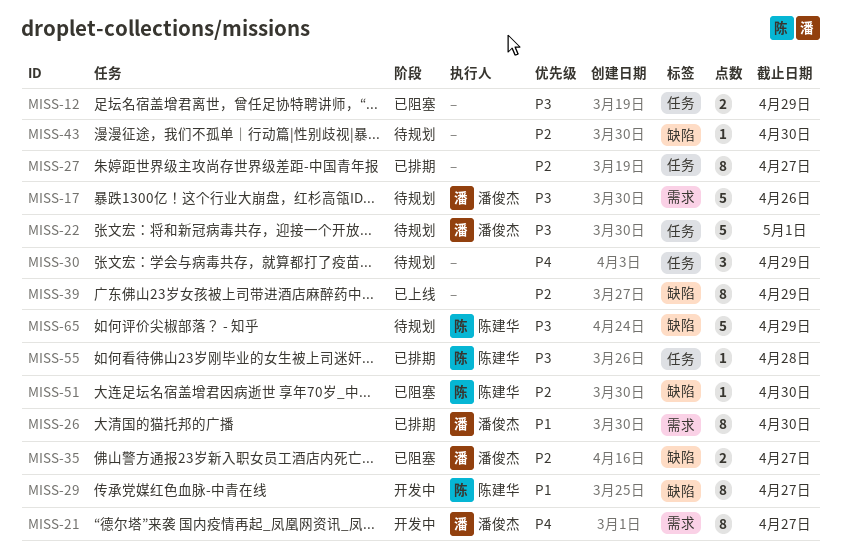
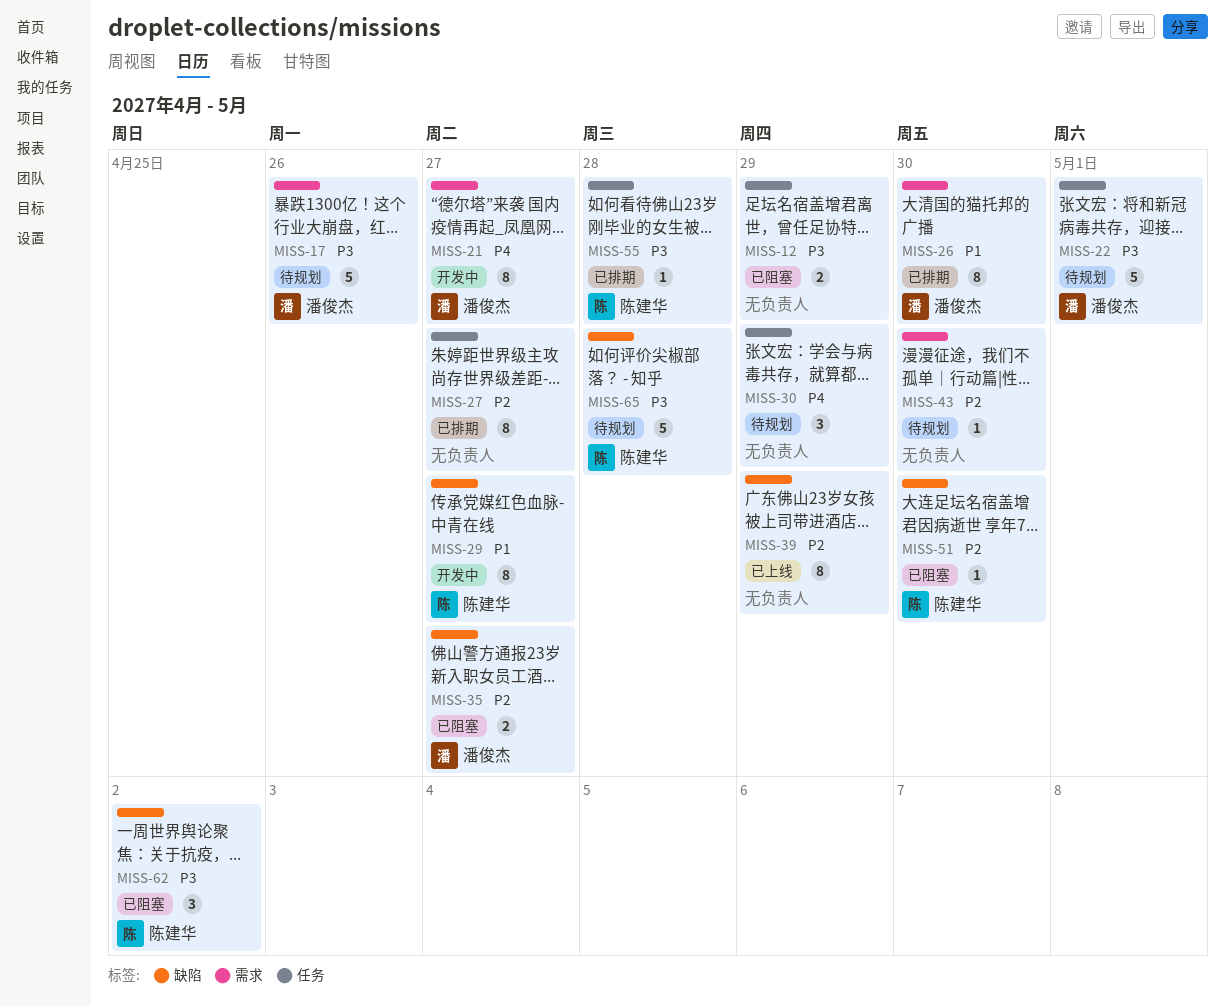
MISS-43, label: 缺陷 -> 需求
MISS-62: none -> present
MISS-65, due: Apr 29 -> Apr 28

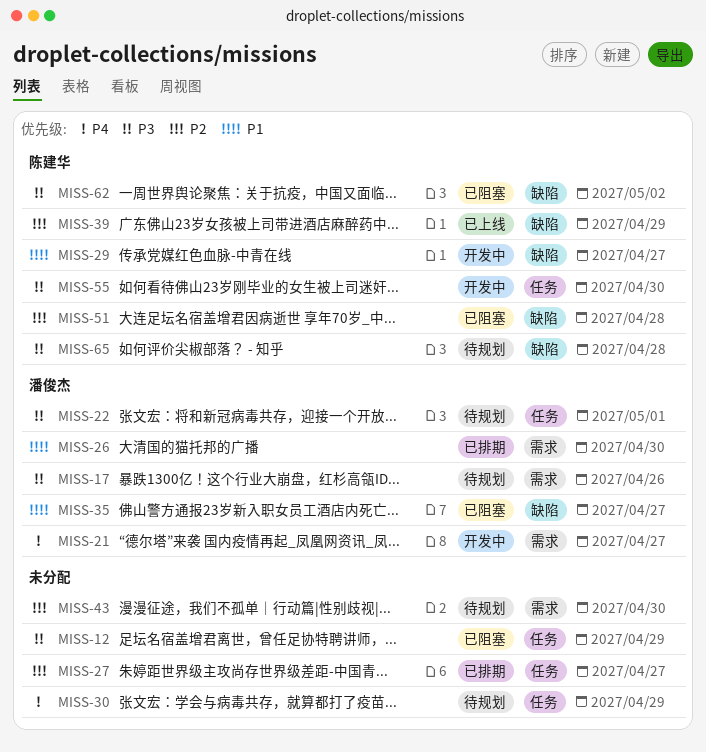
MISS-35, priority: P2 -> P1
MISS-39, owner: none -> 陈建华
MISS-51, due: Apr 30 -> Apr 28
MISS-55, status: 已排期 -> 开发中
MISS-55, due: Apr 28 -> Apr 30

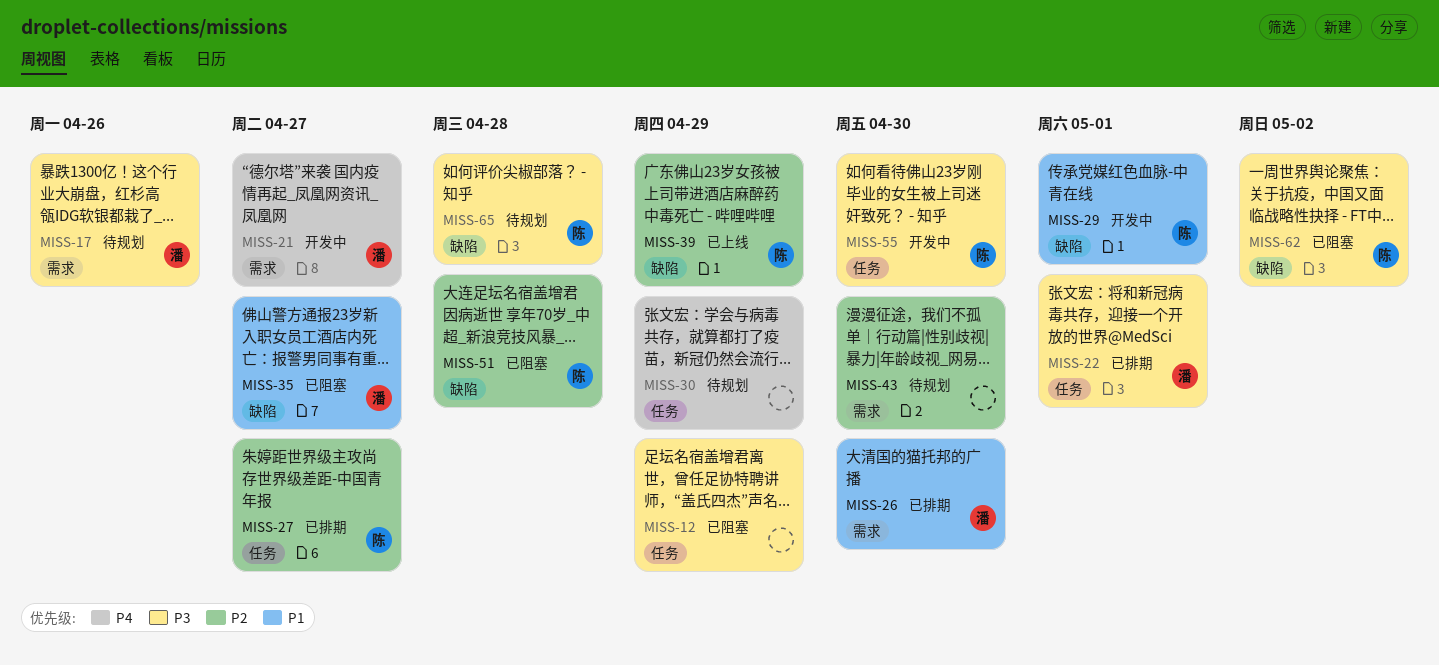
MISS-22, status: 待规划 -> 已排期
MISS-27, owner: none -> 陈建华
MISS-29, due: Apr 27 -> May 1

